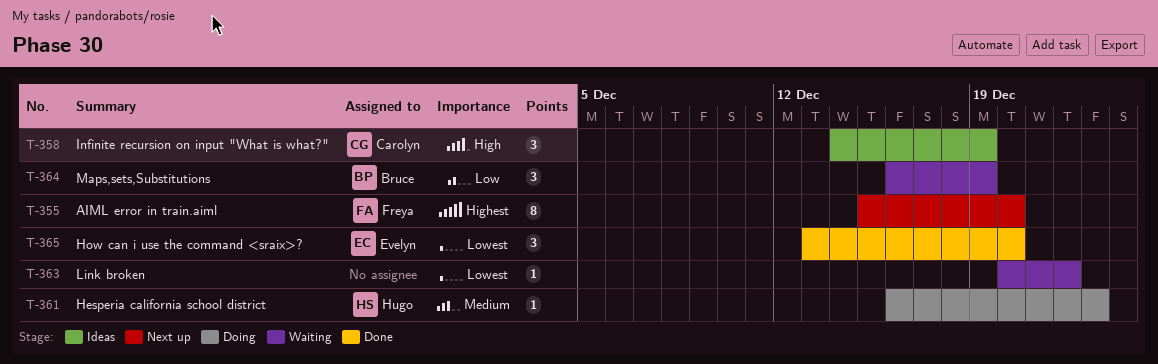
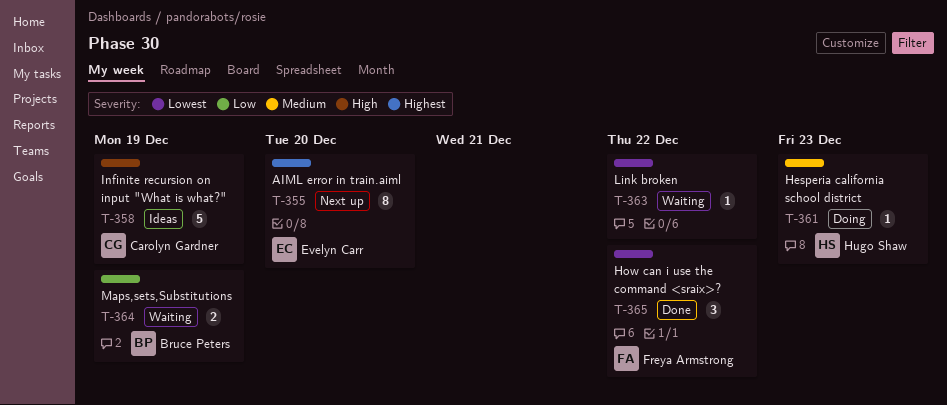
T-355, owner: Freya Armstrong -> Evelyn Carr
T-358, estimate: 3 -> 5
T-364, estimate: 3 -> 2
T-365, owner: Evelyn Carr -> Freya Armstrong
T-365, due: Dec 20 -> Dec 22

